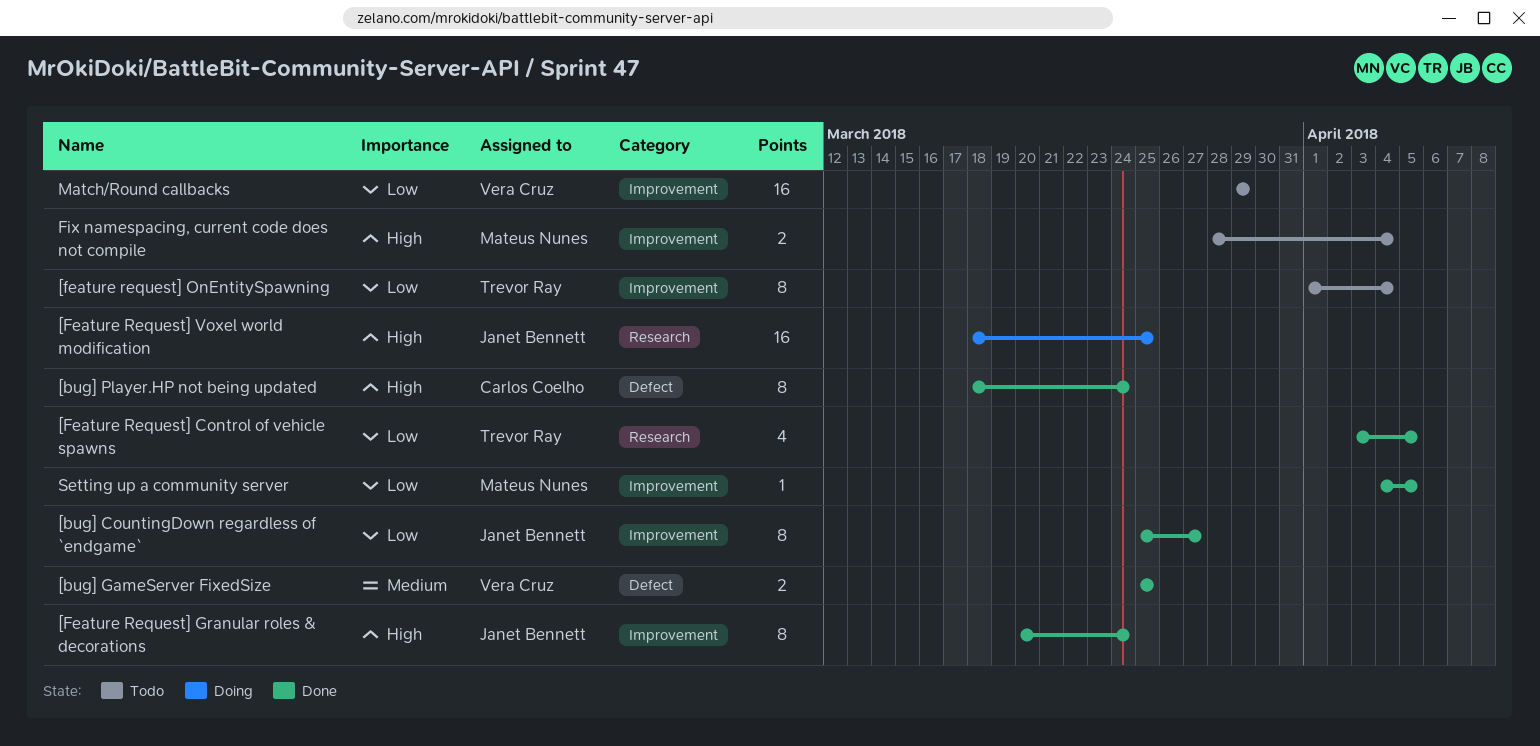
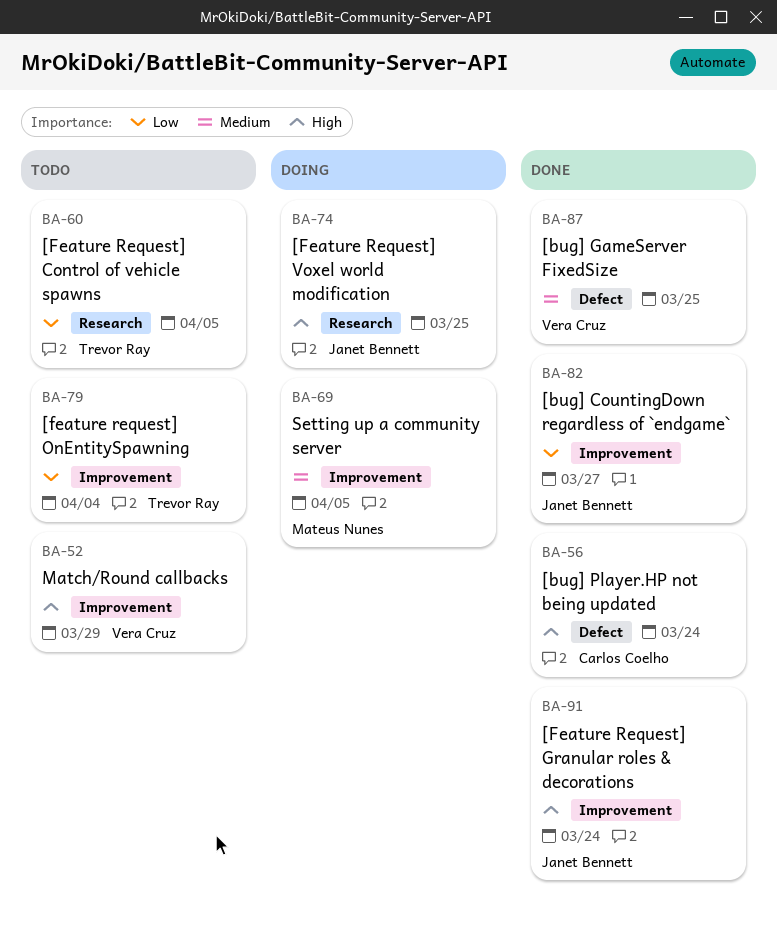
[Feature Request] Control of vehicle spawns, status: Done -> Todo
Fix namespacing, current code does not compile: present -> none
Match/Round callbacks, priority: Low -> High
Setting up a community server, status: Done -> Doing
Setting up a community server, priority: Low -> Medium

